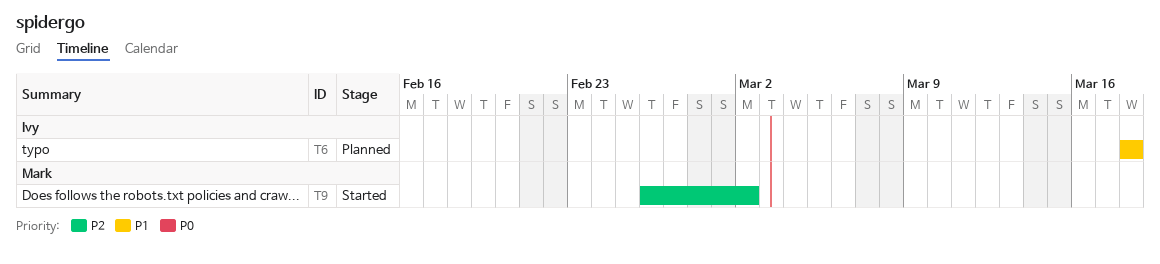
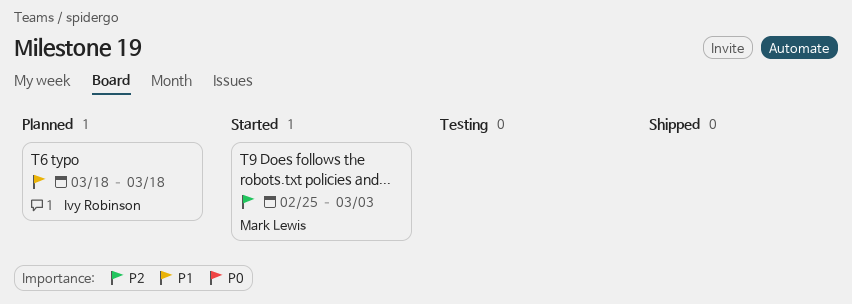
T9, start: Feb 26 -> Feb 25
T9, due: Mar 2 -> Mar 3

